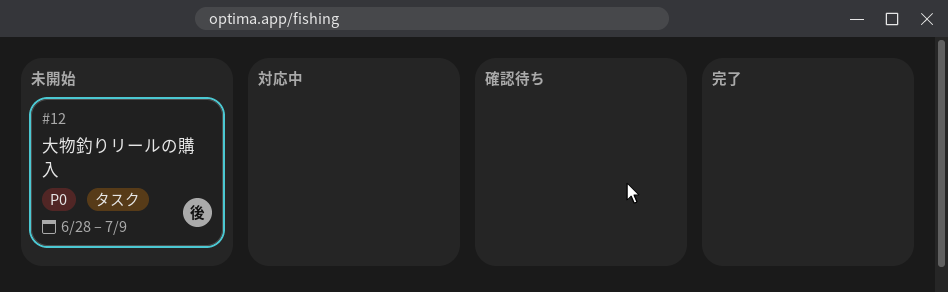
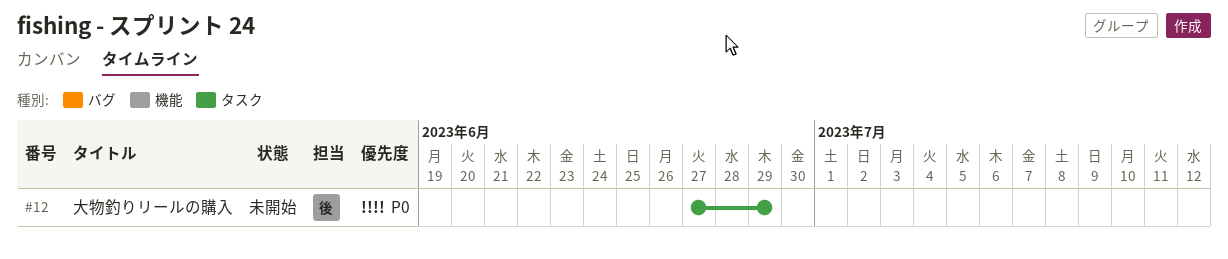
#12, start: Jun 28 -> Jun 27
#12, due: Jul 9 -> Jun 29

